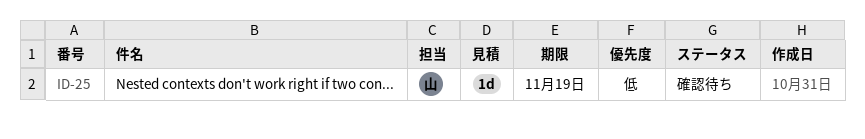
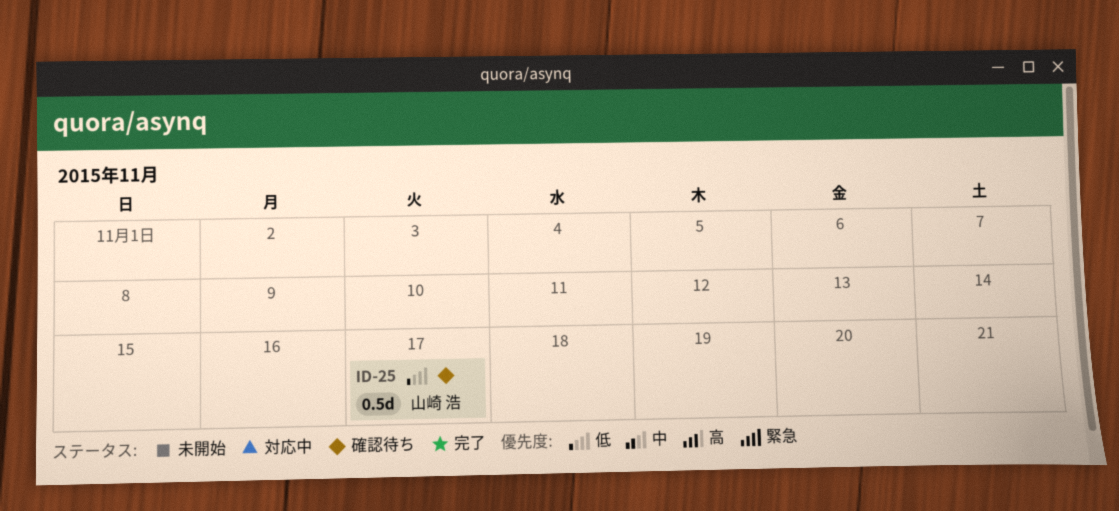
ID-25, estimate: 1d -> 0.5d
ID-25, due: Nov 19 -> Nov 17

